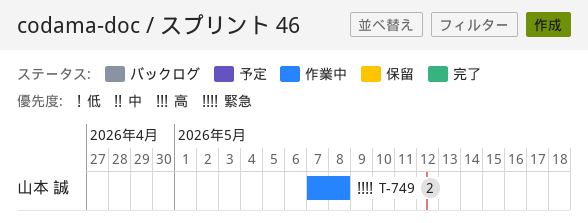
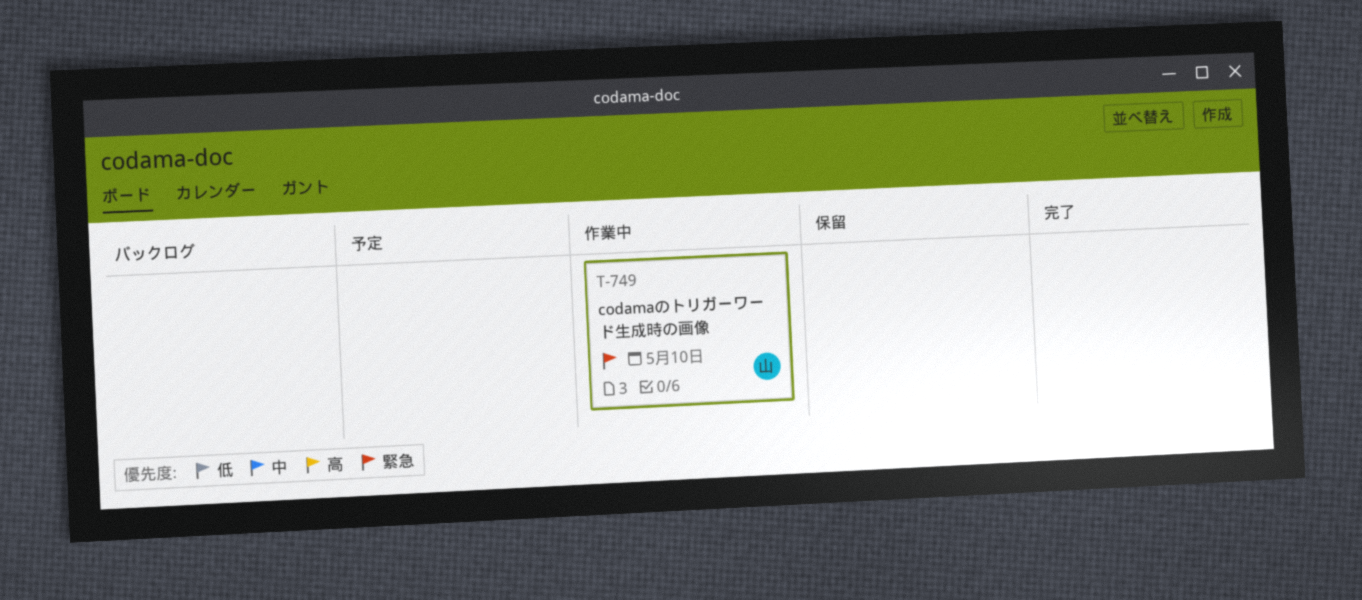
T-749, due: May 8 -> May 10

